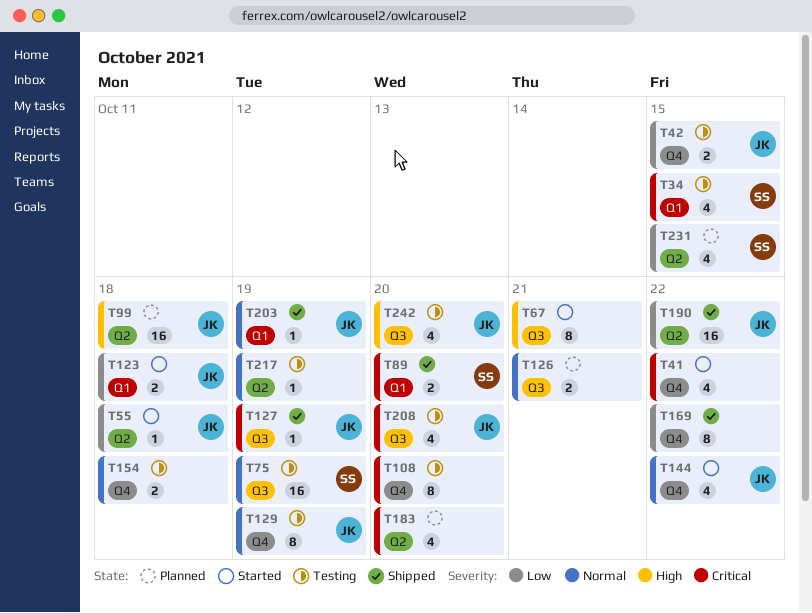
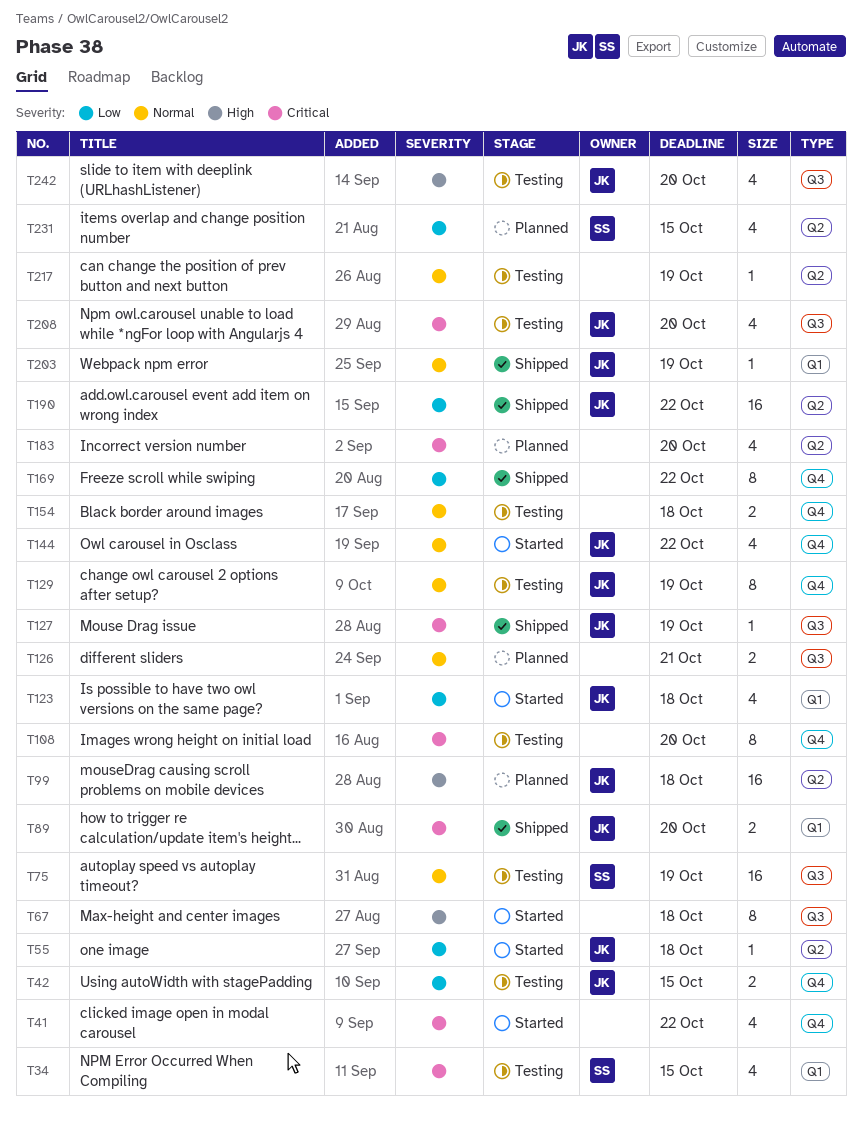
T67, due: Oct 21 -> Oct 18
T89, owner: SS -> JK
T123, estimate: 2 -> 4

